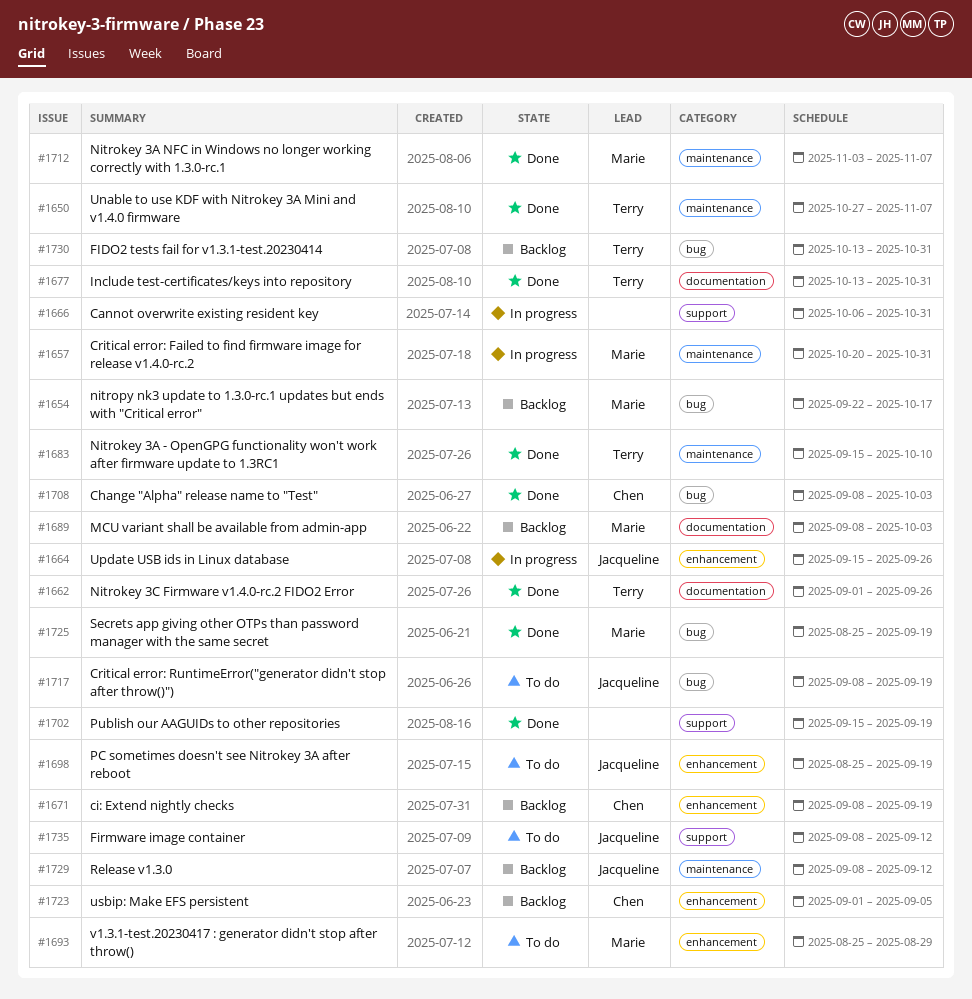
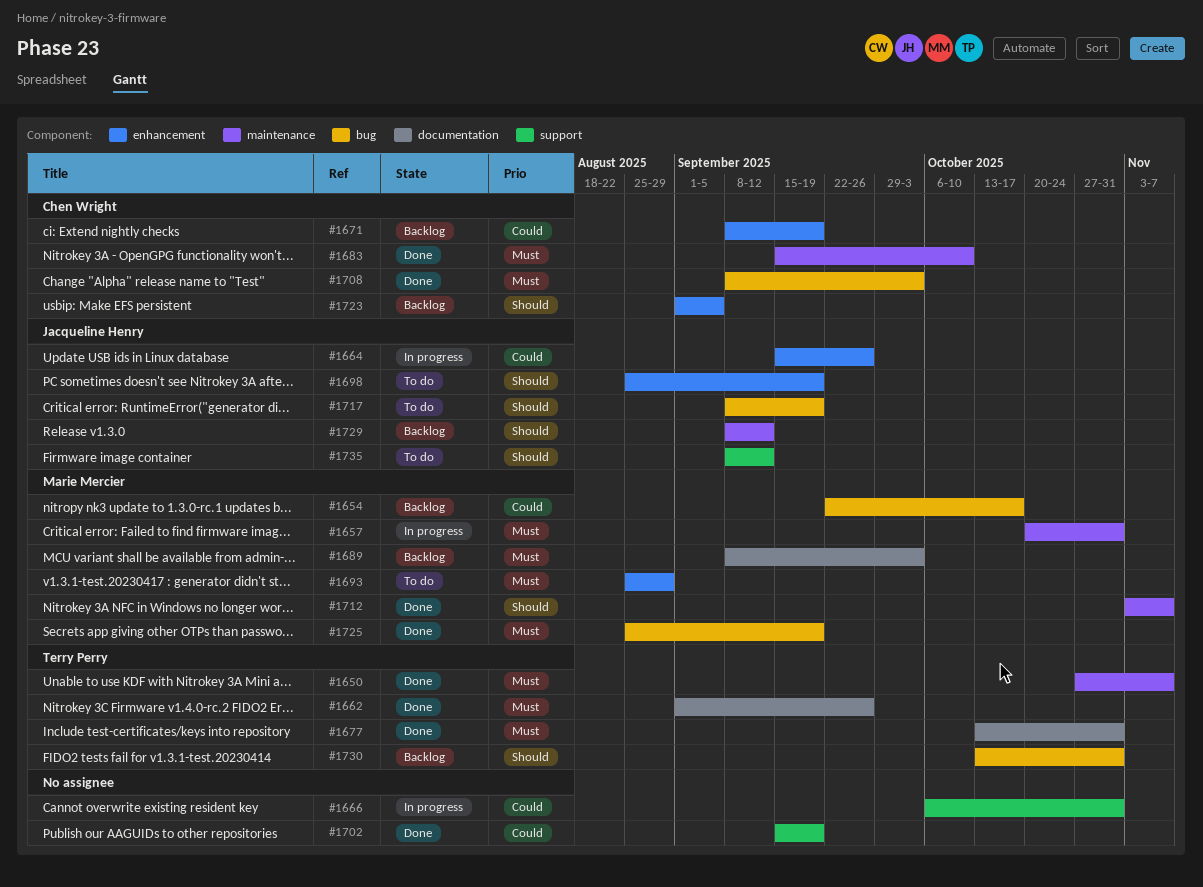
#1683, owner: Terry Perry -> Chen Wright

